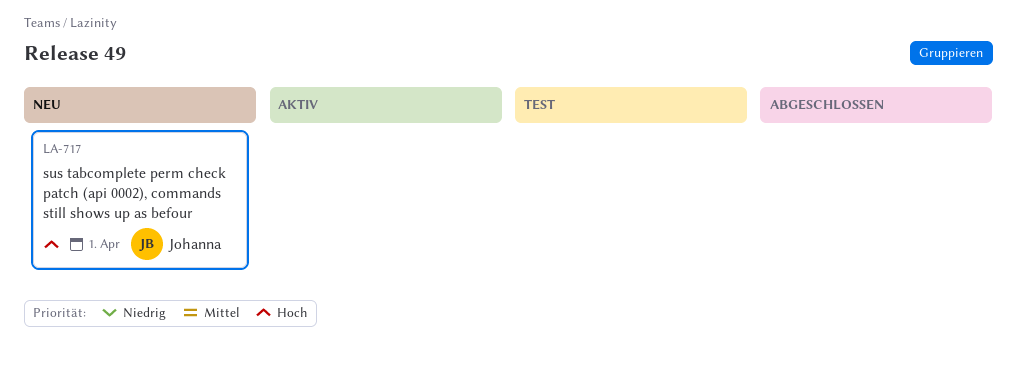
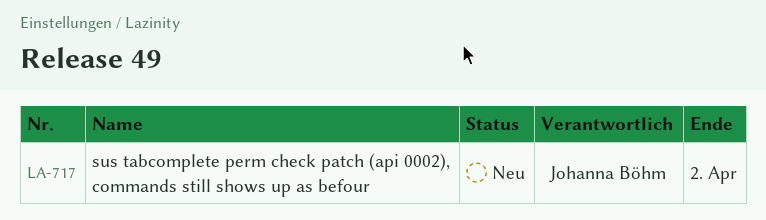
LA-717, due: Apr 1 -> Apr 2

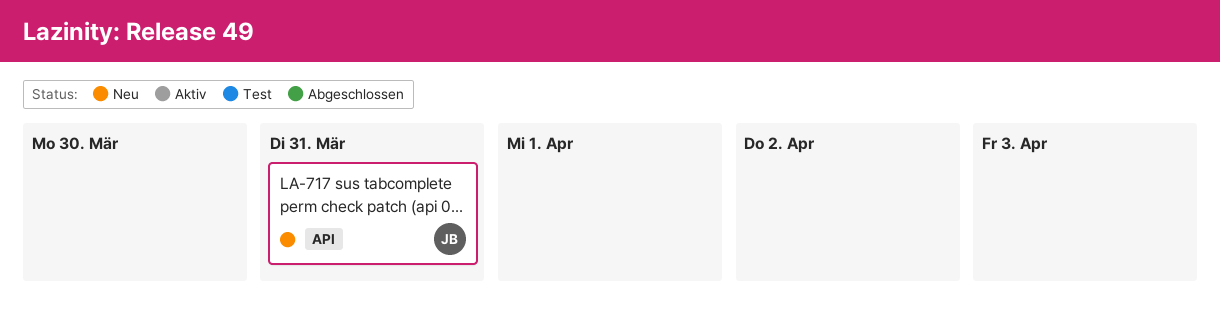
LA-717, due: Apr 2 -> Mar 31

